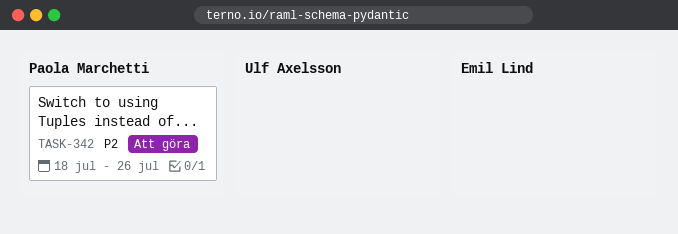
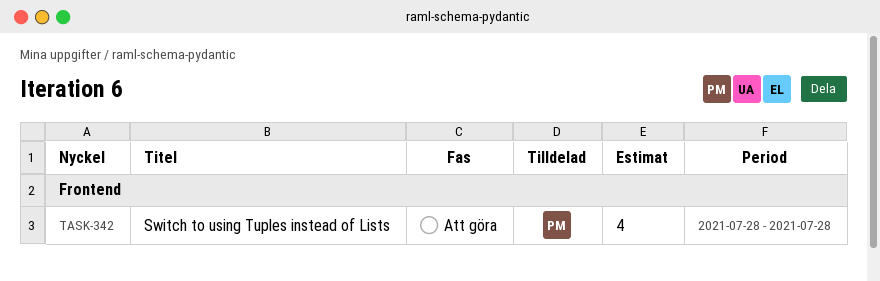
TASK-342, start: Jul 18 -> Jul 28
TASK-342, due: Jul 26 -> Jul 28

